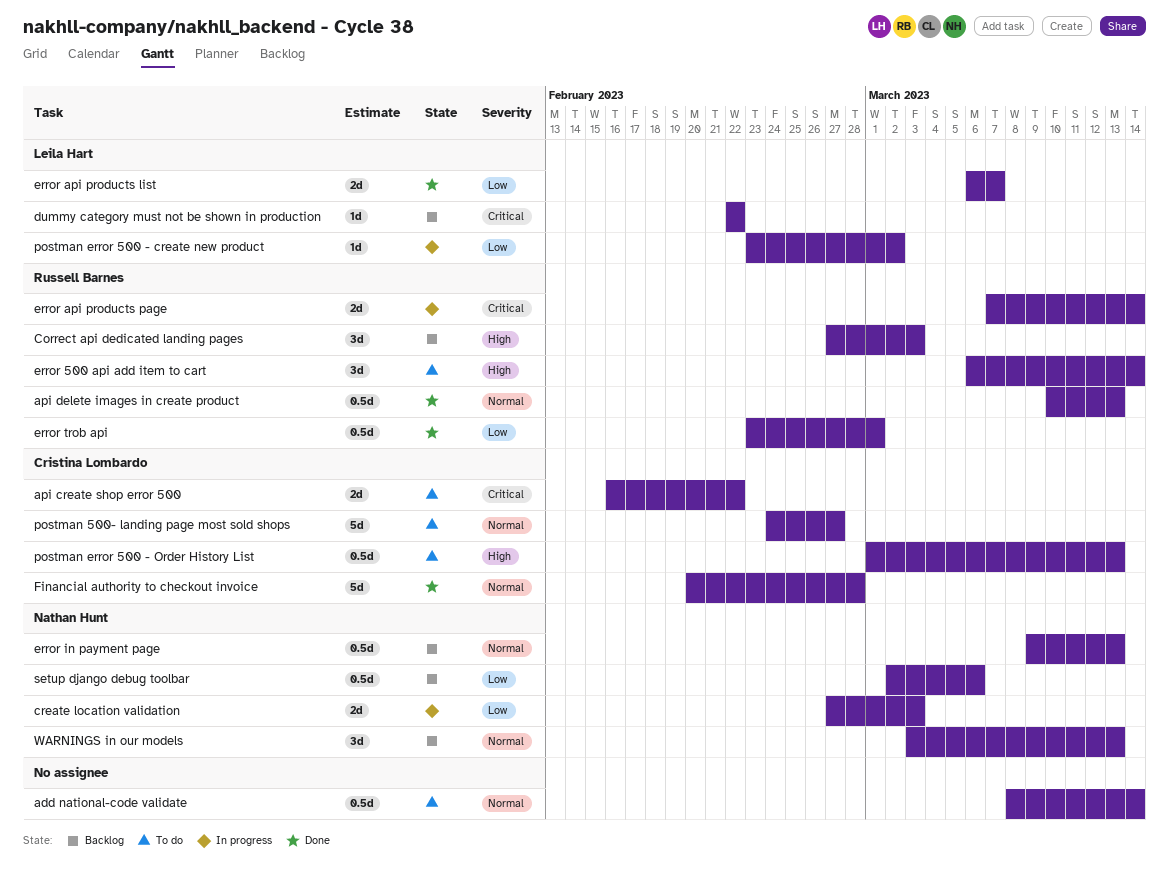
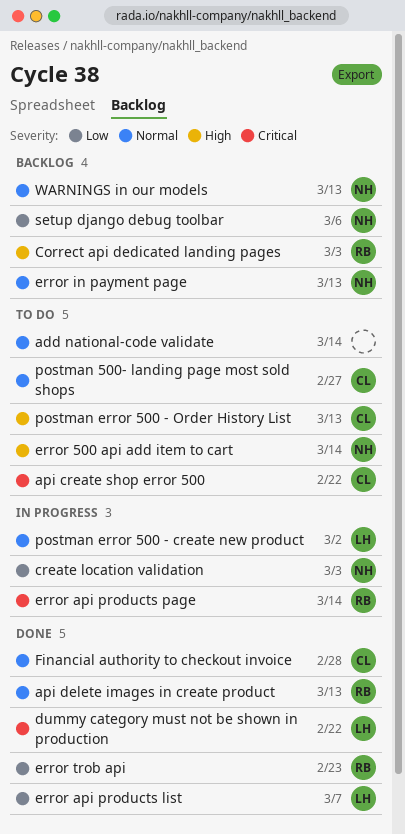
dummy category must not be shown in production, status: Backlog -> Done
error 500 api add item to cart, owner: Russell Barnes -> Nathan Hunt
error trob api, due: Mar 1 -> Feb 23
postman error 500 - create new product, priority: Low -> Normal

